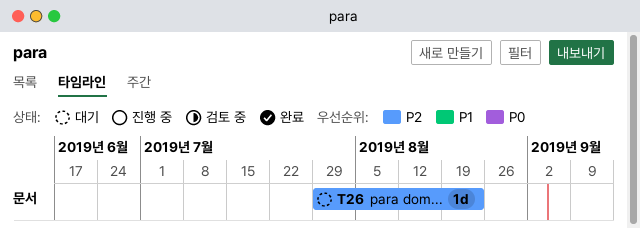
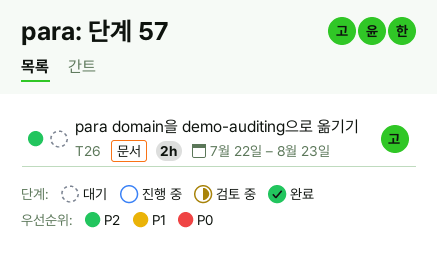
T26, estimate: 1d -> 2h
T26, start: Jul 29 -> Jul 22

